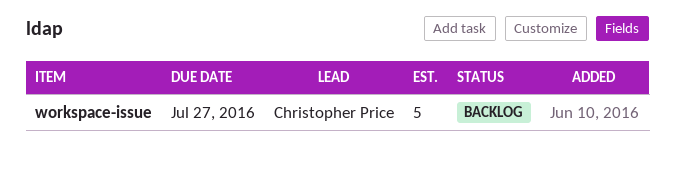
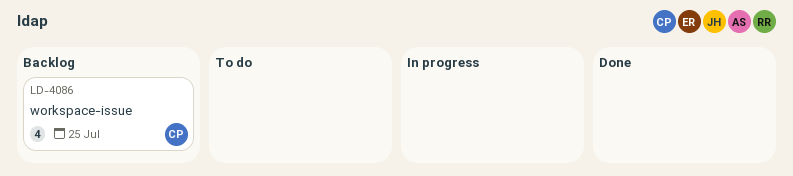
workspace-issue, estimate: 5 -> 4
workspace-issue, due: Jul 27 -> Jul 25

